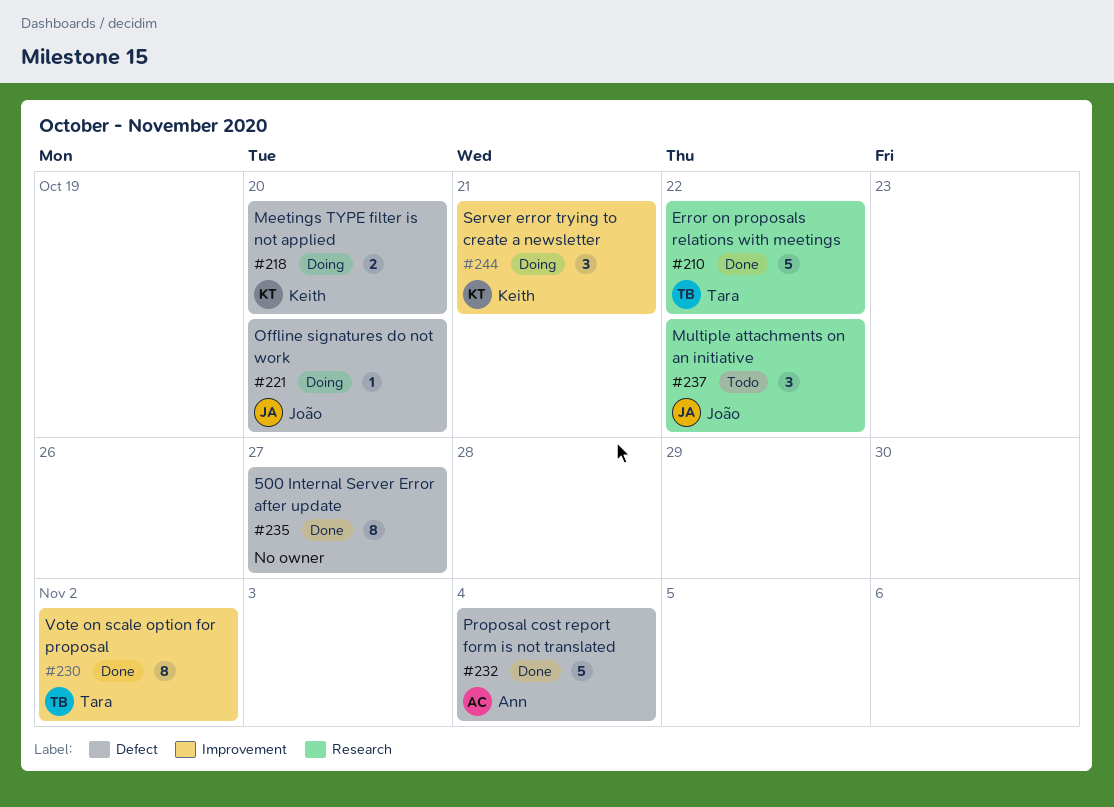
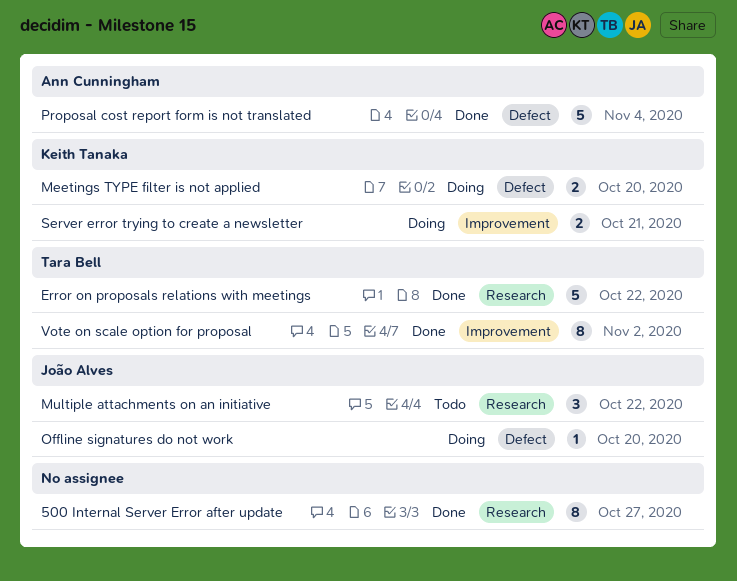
500 Internal Server Error after update, label: Defect -> Research
Server error trying to create a newsletter, estimate: 3 -> 2

